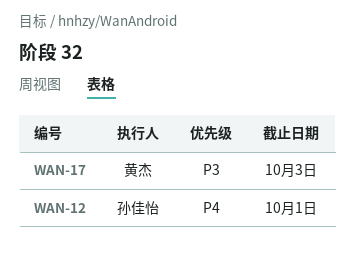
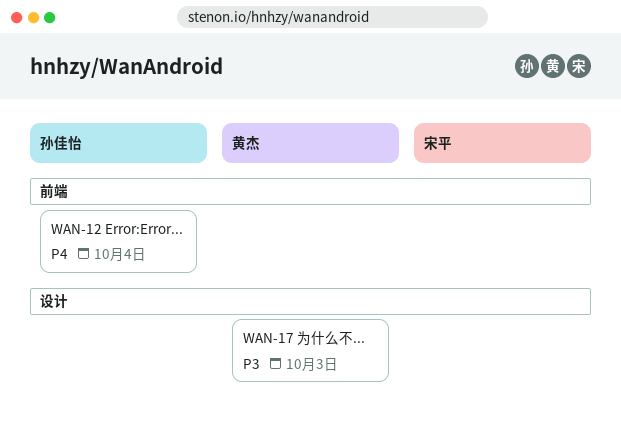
WAN-12, due: Oct 1 -> Oct 4

